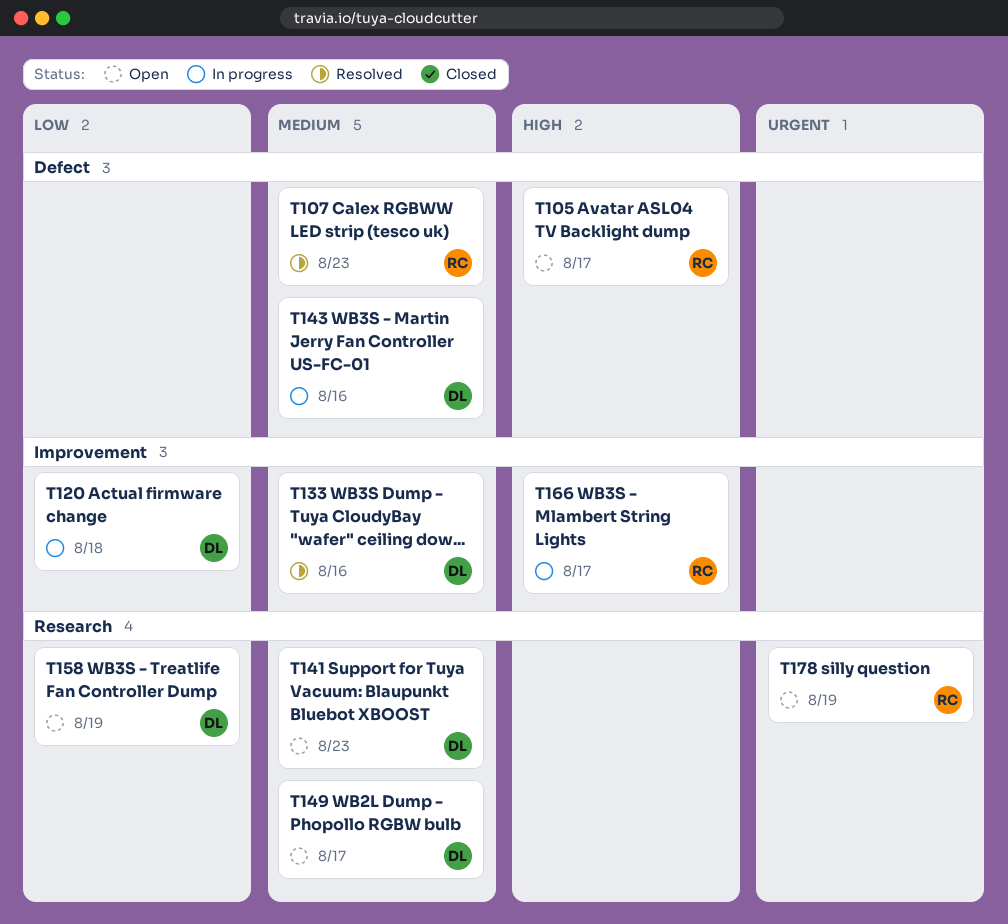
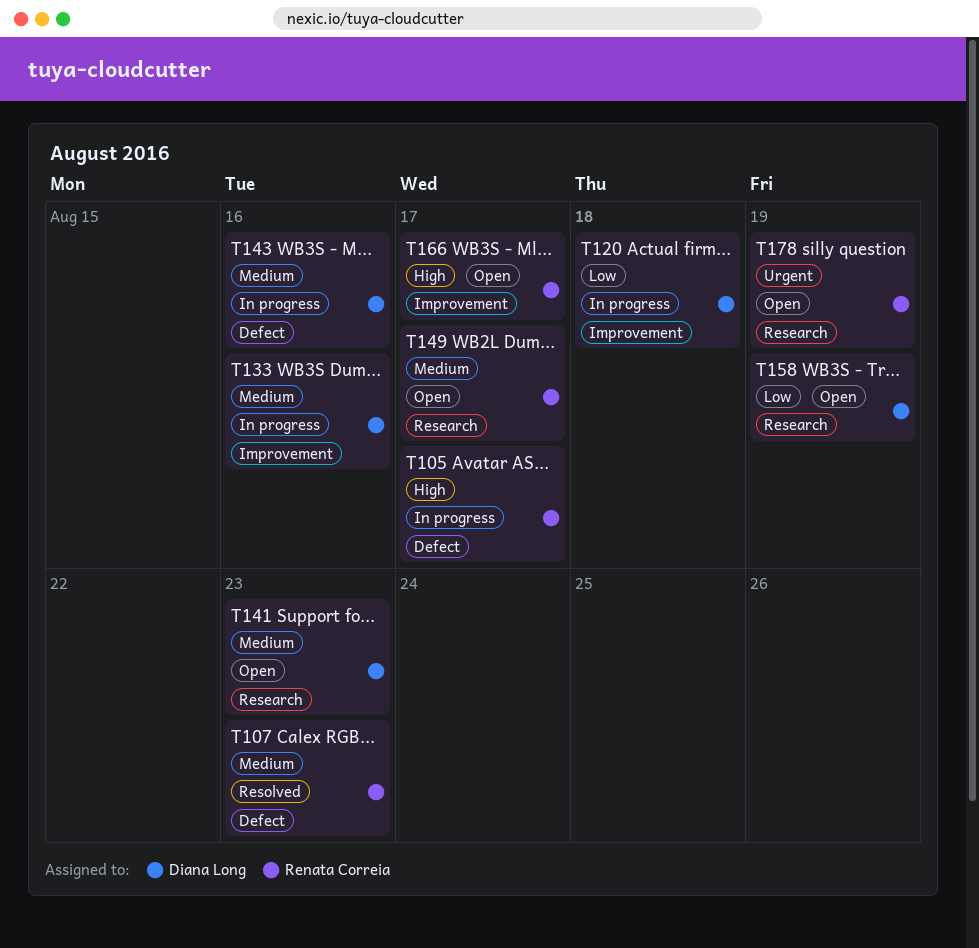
T105, status: Open -> In progress
T133, status: Resolved -> In progress
T149, owner: Diana Long -> Renata Correia
T166, status: In progress -> Open

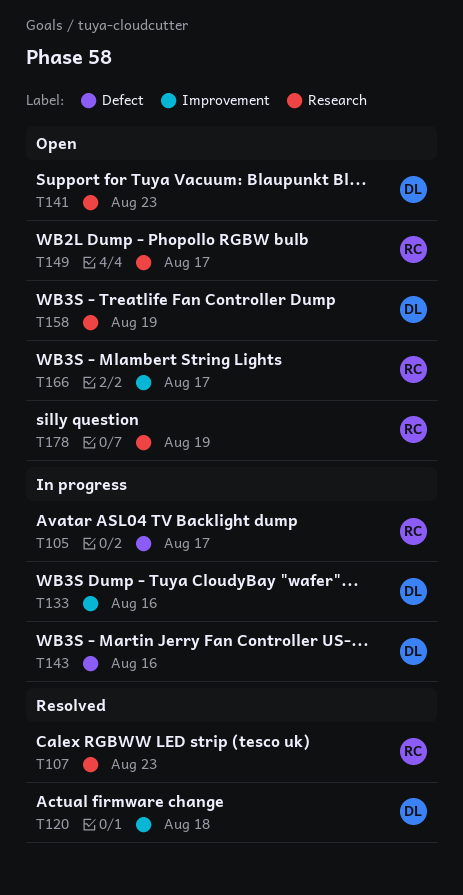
T107, label: Defect -> Research
T120, status: In progress -> Resolved

